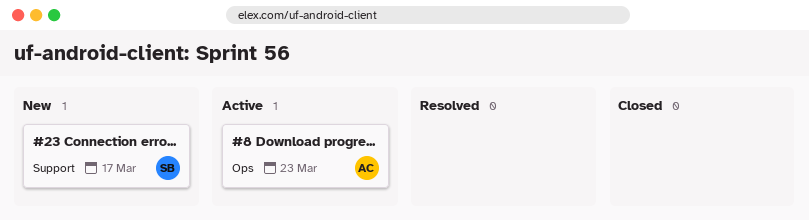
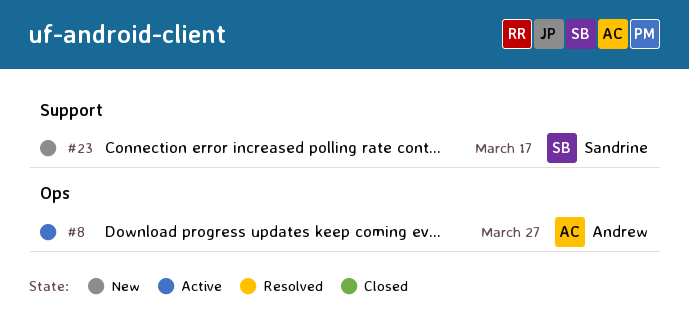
#8, due: Mar 23 -> Mar 27

